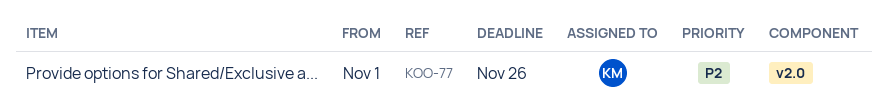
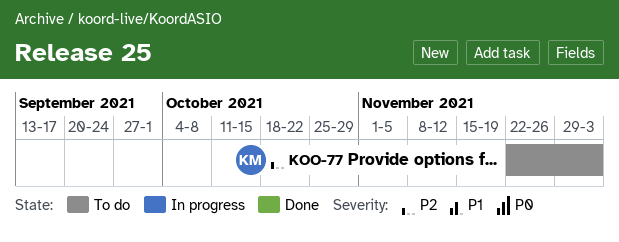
KOO-77, start: Nov 1 -> Nov 22
KOO-77, due: Nov 26 -> Dec 3

